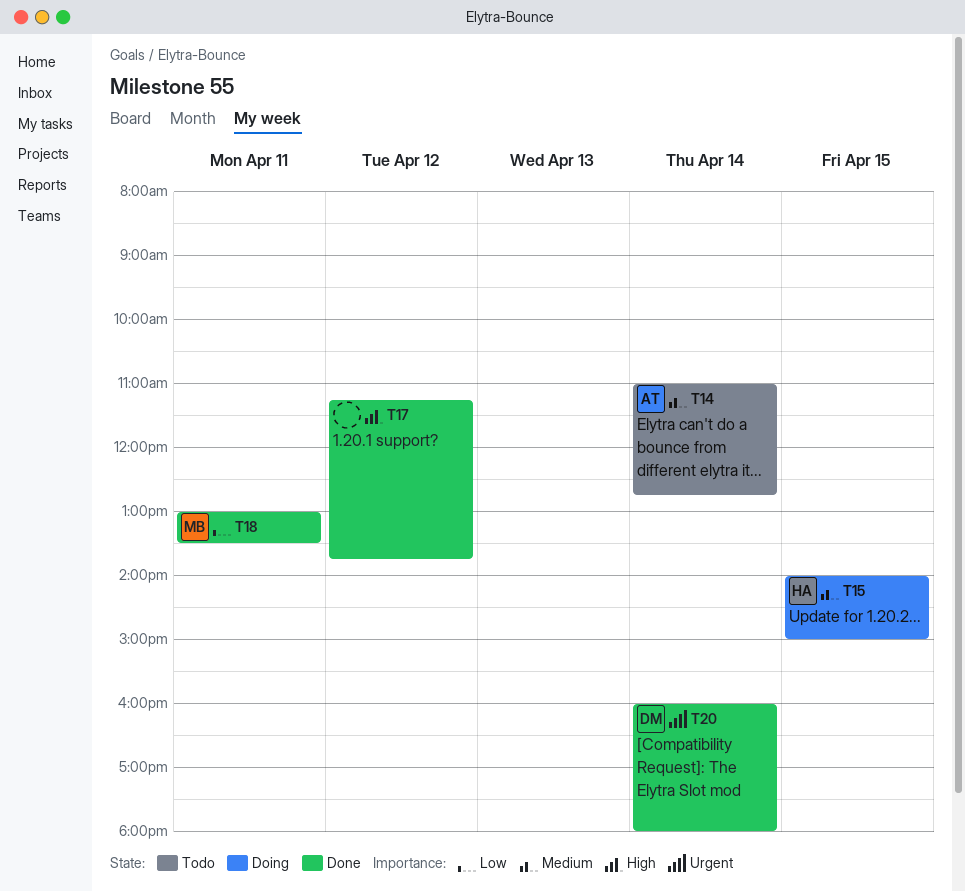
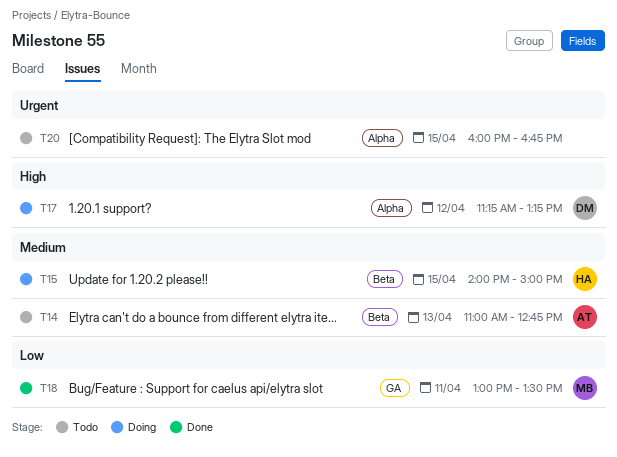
T14, day: Apr 14 -> Apr 13
T17, status: Done -> Doing
T17, owner: none -> DM
T17, ends: 13:45 -> 13:15
T20, status: Done -> Todo
T20, owner: DM -> none
T20, day: Apr 14 -> Apr 15
T20, ends: 18:00 -> 16:45

